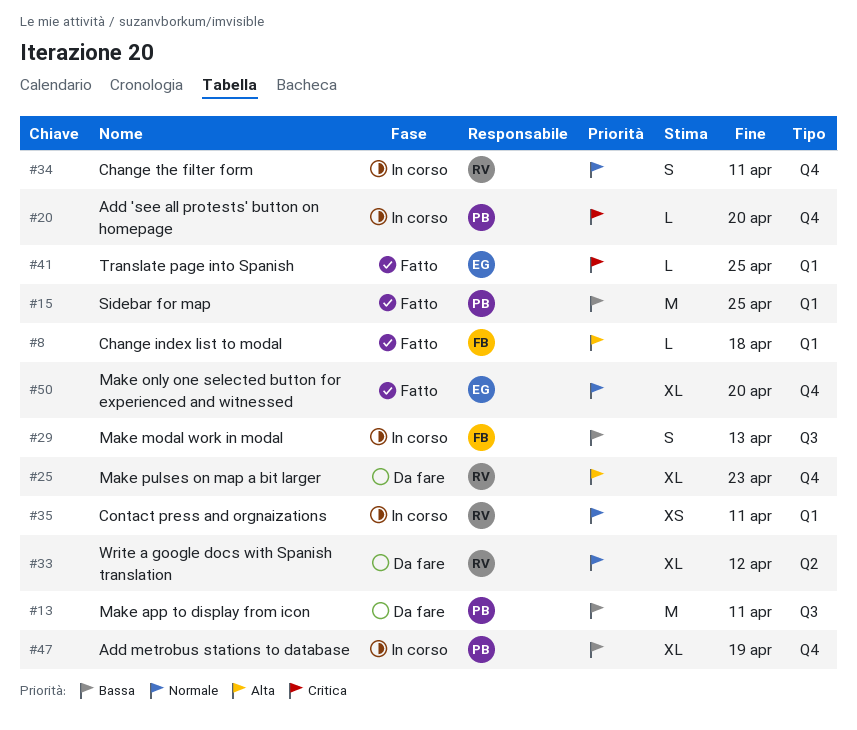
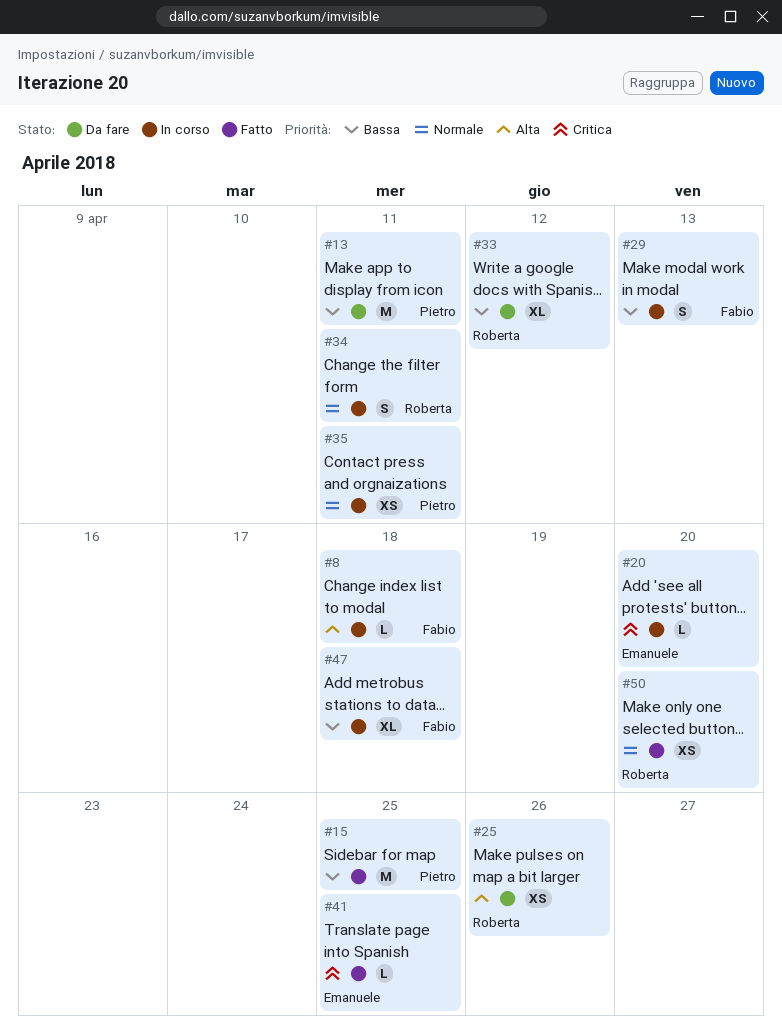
#8, status: Fatto -> In corso
#20, owner: Pietro -> Emanuele
#25, estimate: XL -> XS
#25, due: Apr 23 -> Apr 26
#33, priority: Normale -> Bassa
#35, owner: Roberta -> Pietro
#47, owner: Pietro -> Fabio
#47, due: Apr 19 -> Apr 18
#50, owner: Emanuele -> Roberta
#50, estimate: XL -> XS

